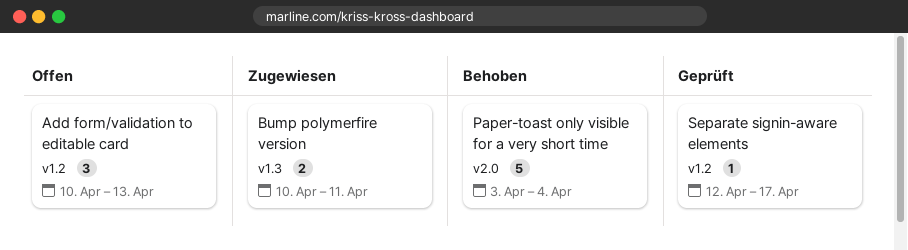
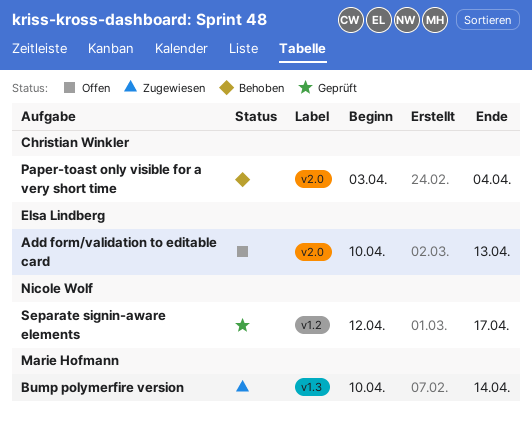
Add form/validation to editable card, label: v1.2 -> v2.0
Bump polymerfire version, due: Apr 11 -> Apr 14

